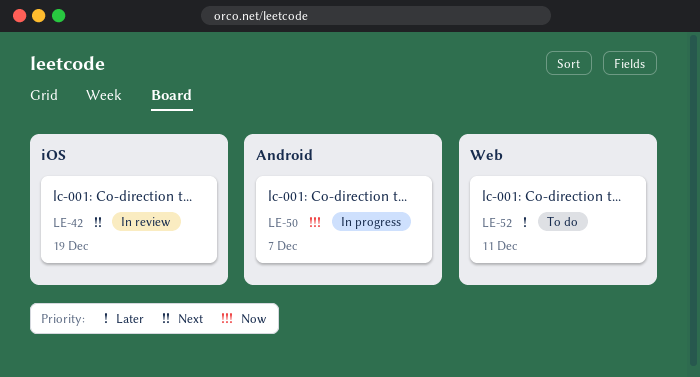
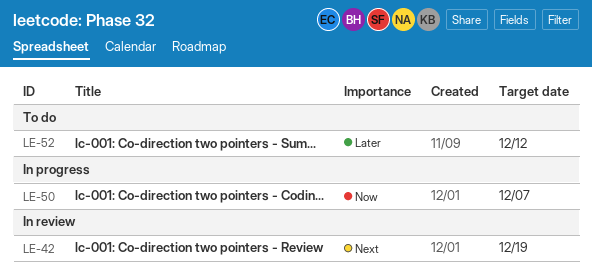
LE-52, due: Dec 11 -> Dec 12

